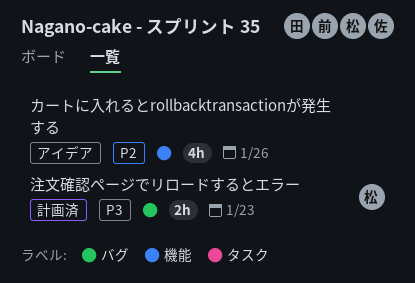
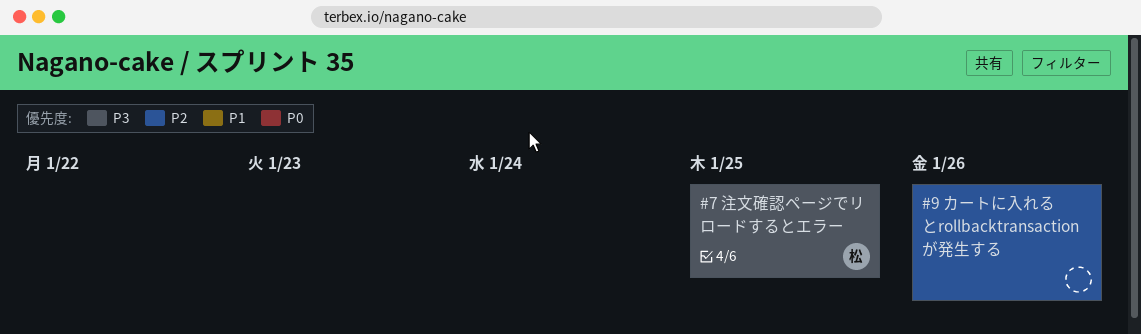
注文確認ページでリロードするとエラー, due: Jan 23 -> Jan 25

